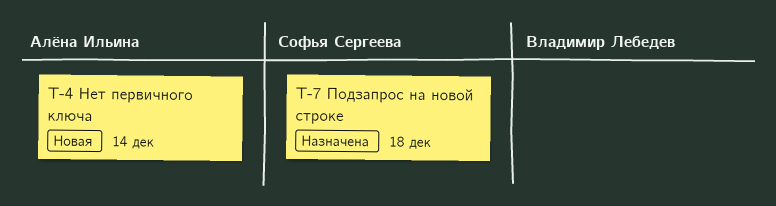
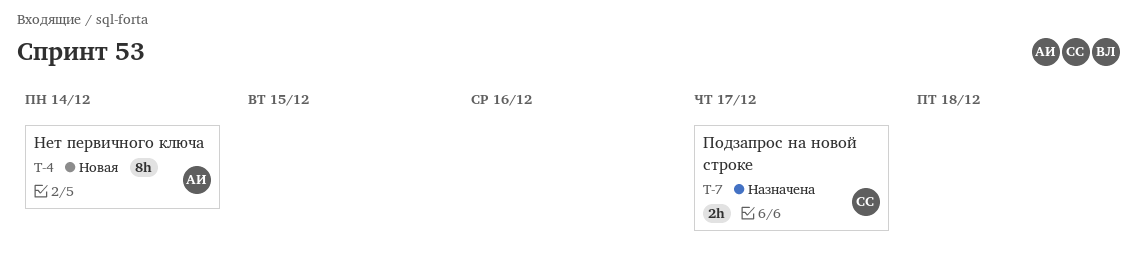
T-7, due: Dec 18 -> Dec 17

